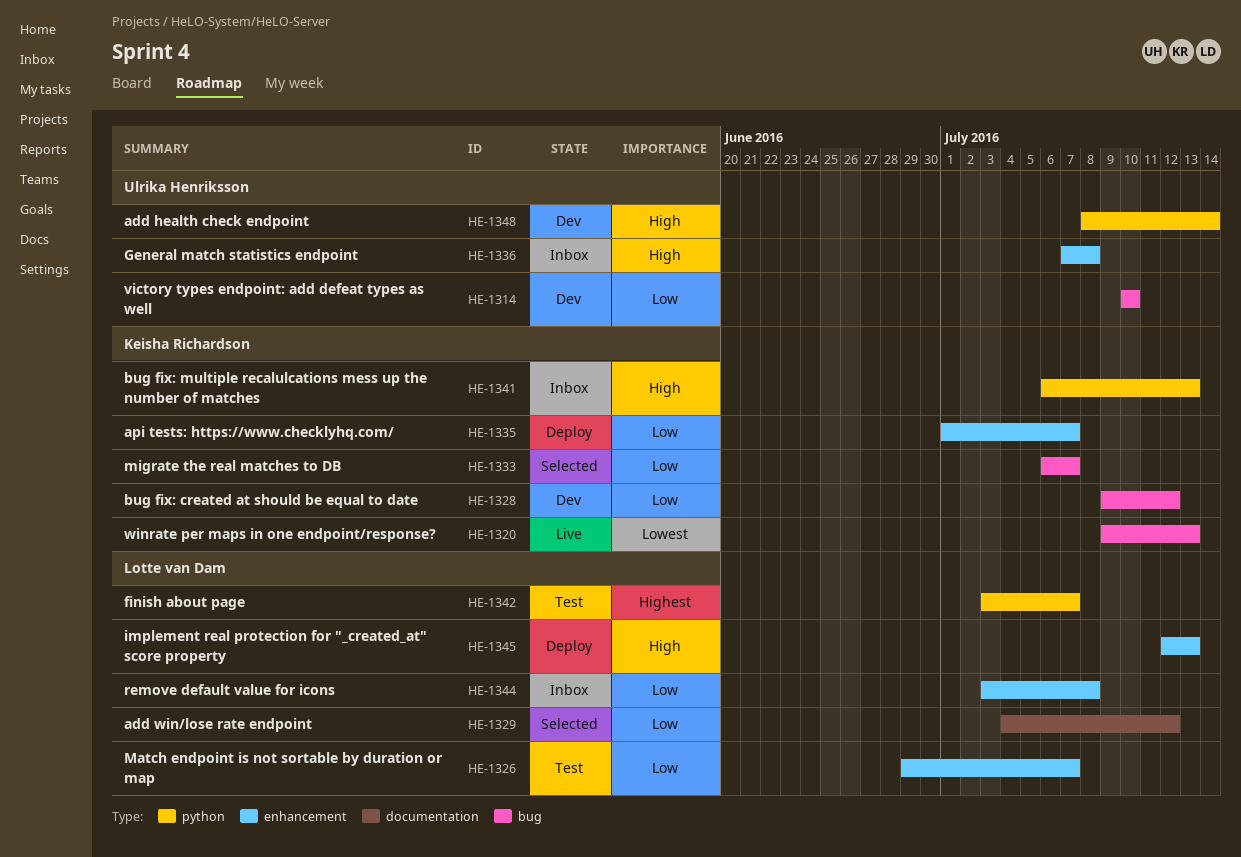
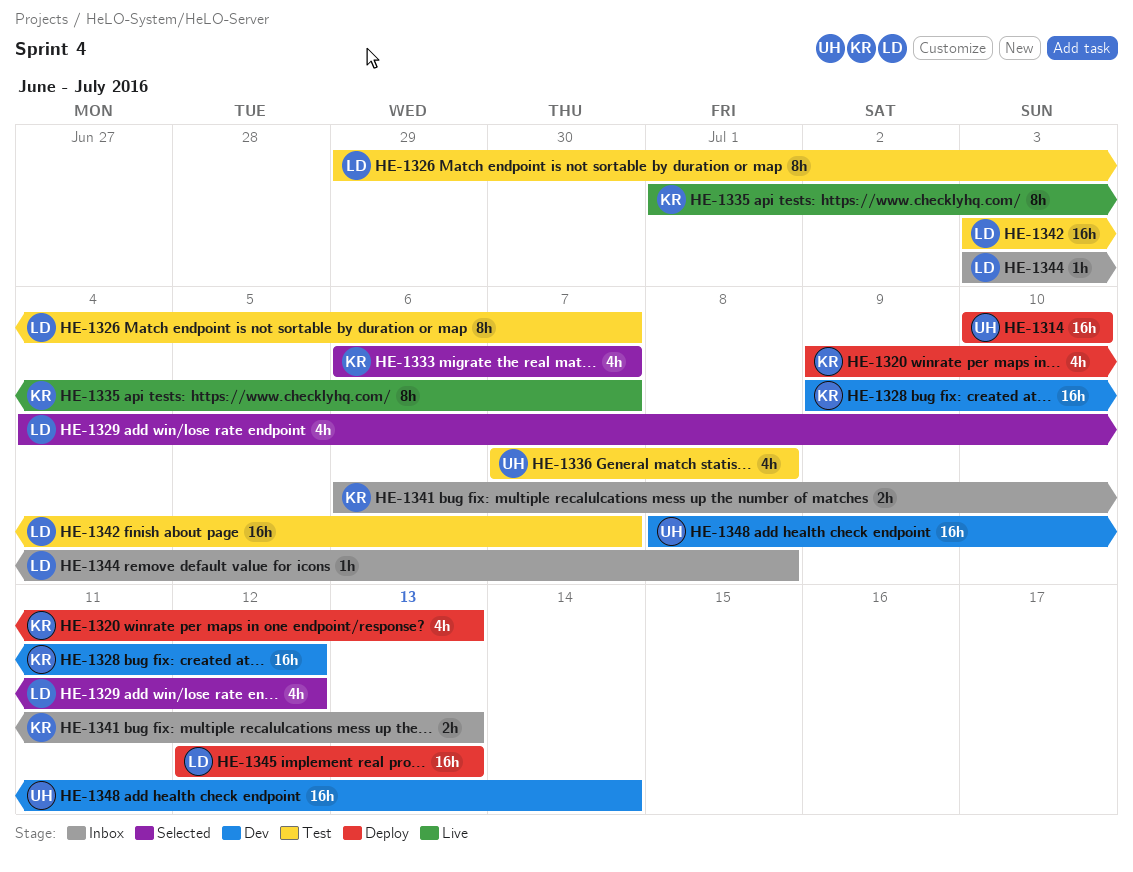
HE-1314, status: Dev -> Deploy
HE-1320, status: Live -> Deploy
HE-1335, status: Deploy -> Live
HE-1336, status: Inbox -> Test

